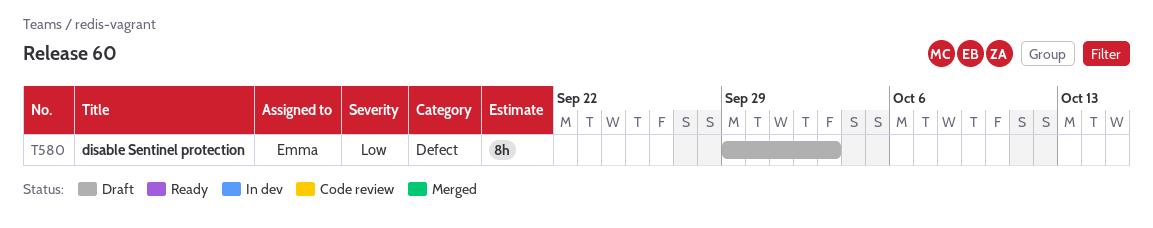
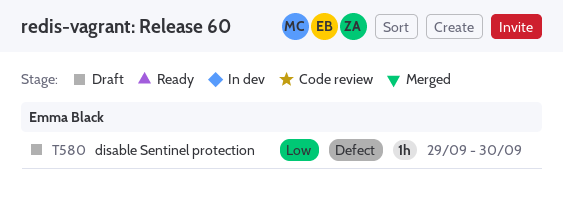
T580, estimate: 8h -> 1h
T580, due: Oct 3 -> Sep 30

